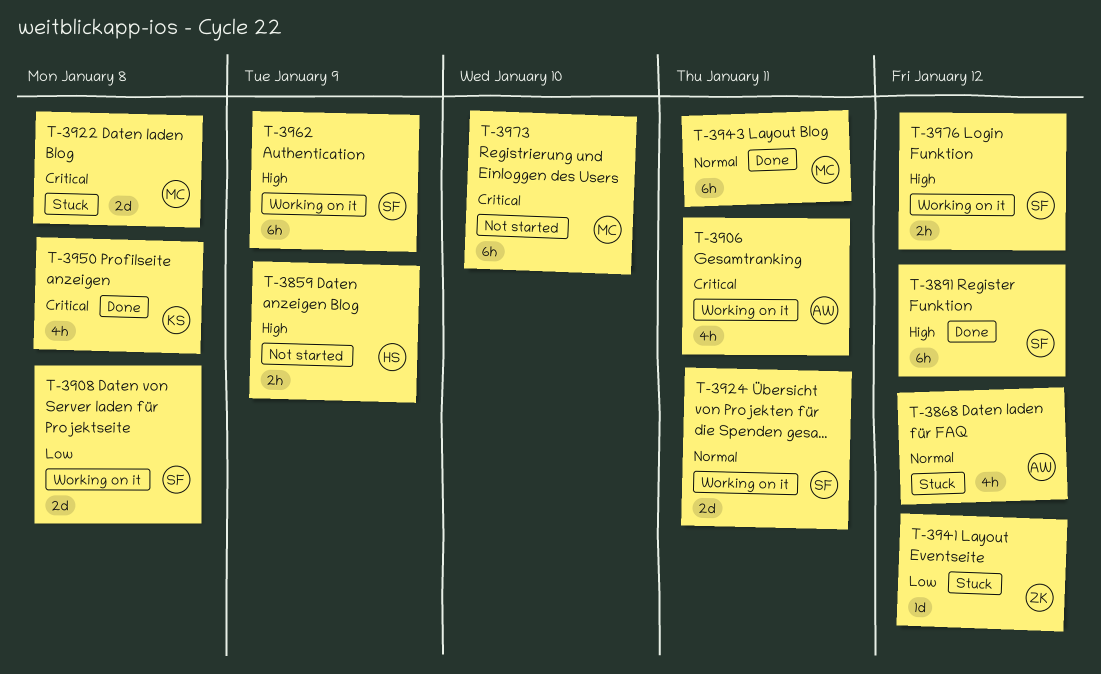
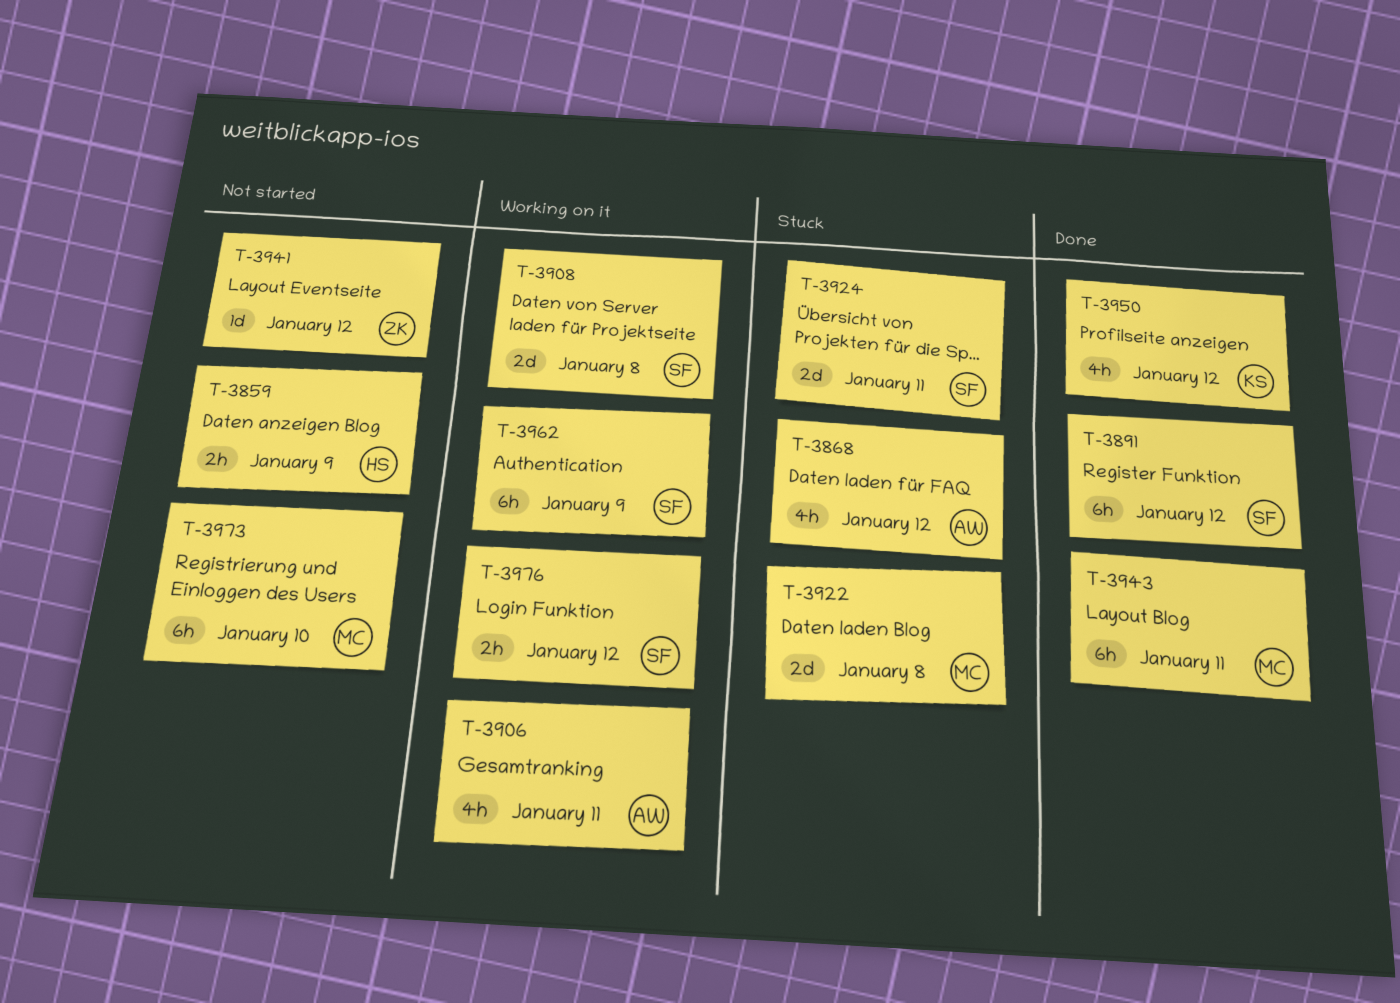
T-3924, status: Working on it -> Stuck
T-3941, status: Stuck -> Not started
T-3950, due: Jan 8 -> Jan 12

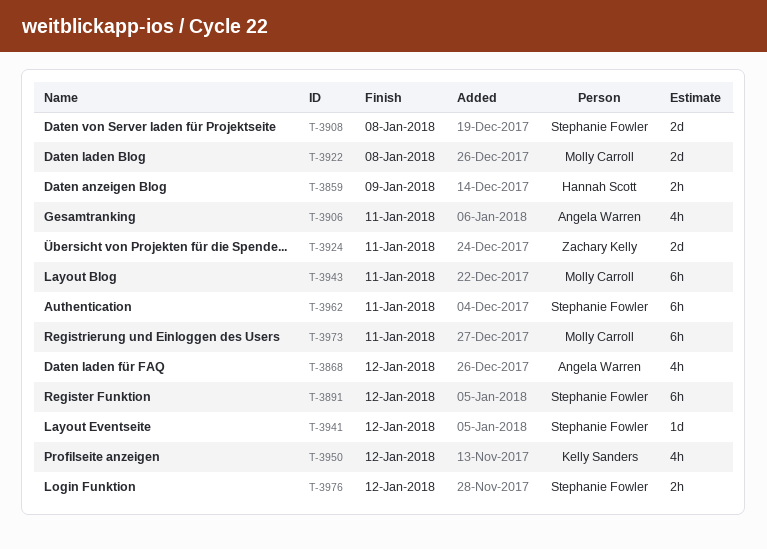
T-3924, owner: Stephanie Fowler -> Zachary Kelly
T-3941, owner: Zachary Kelly -> Stephanie Fowler
T-3962, due: Jan 9 -> Jan 11
T-3973, due: Jan 10 -> Jan 11

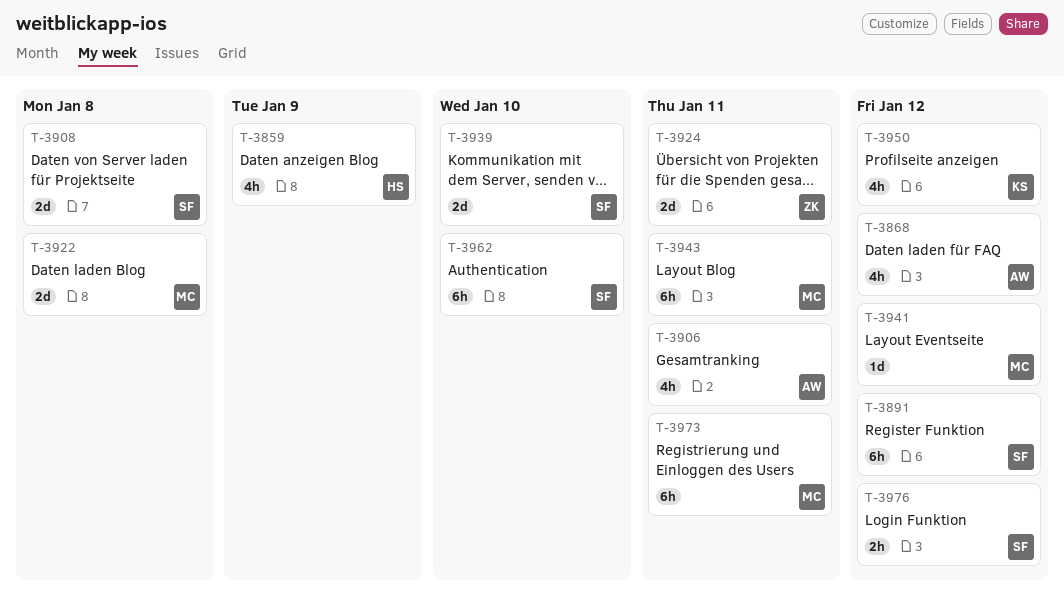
T-3859, estimate: 2h -> 4h
T-3939: none -> present
T-3941, owner: Stephanie Fowler -> Molly Carroll
T-3962, due: Jan 11 -> Jan 10

